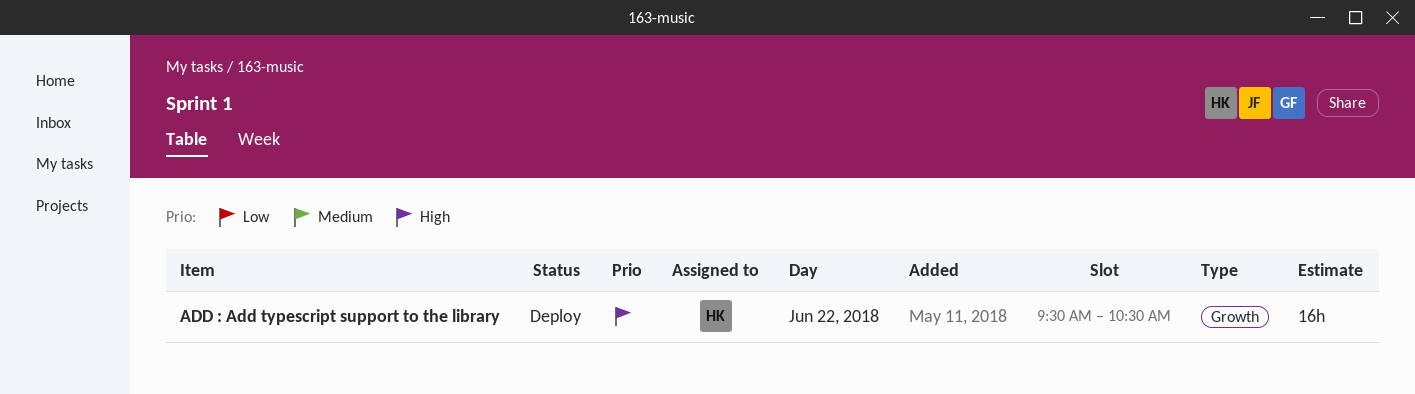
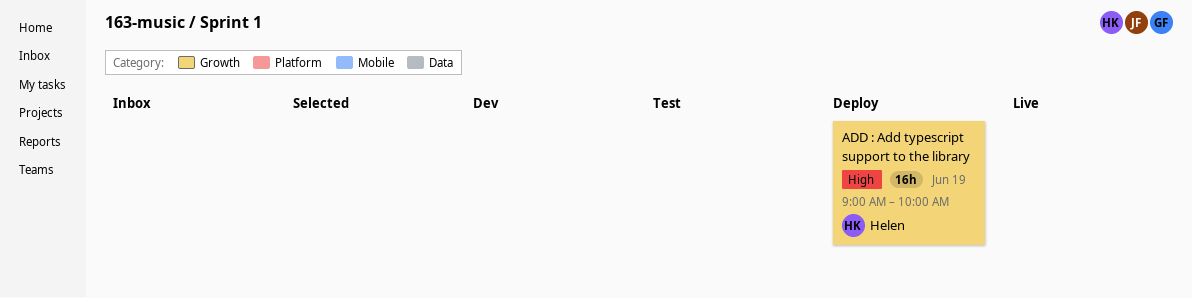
ADD : Add typescript support to the library, day: Jun 22 -> Jun 19
ADD : Add typescript support to the library, begins: 09:30 -> 09:00
ADD : Add typescript support to the library, ends: 10:30 -> 10:00

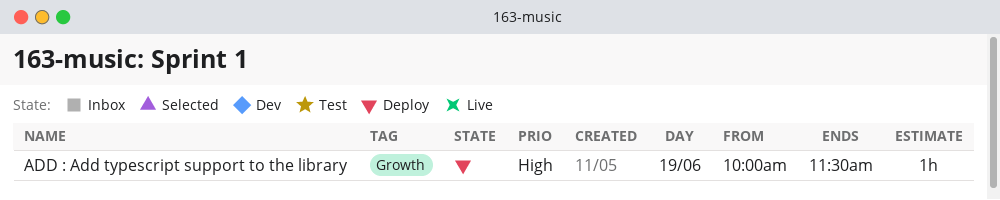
ADD : Add typescript support to the library, estimate: 16h -> 1h
ADD : Add typescript support to the library, begins: 09:00 -> 10:00
ADD : Add typescript support to the library, ends: 10:00 -> 11:30

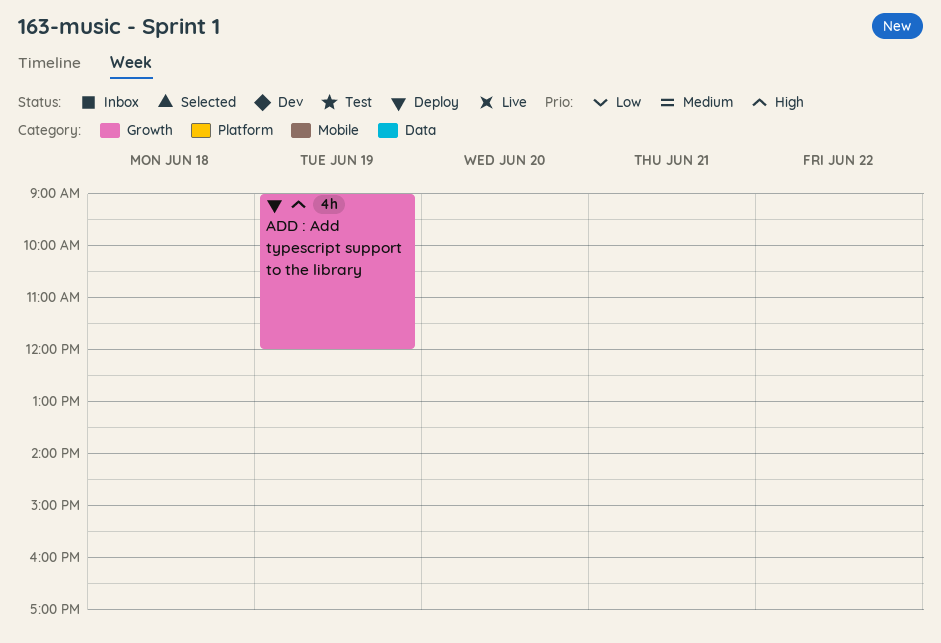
ADD : Add typescript support to the library, estimate: 1h -> 4h
ADD : Add typescript support to the library, begins: 10:00 -> 09:00
ADD : Add typescript support to the library, ends: 11:30 -> 12:00

